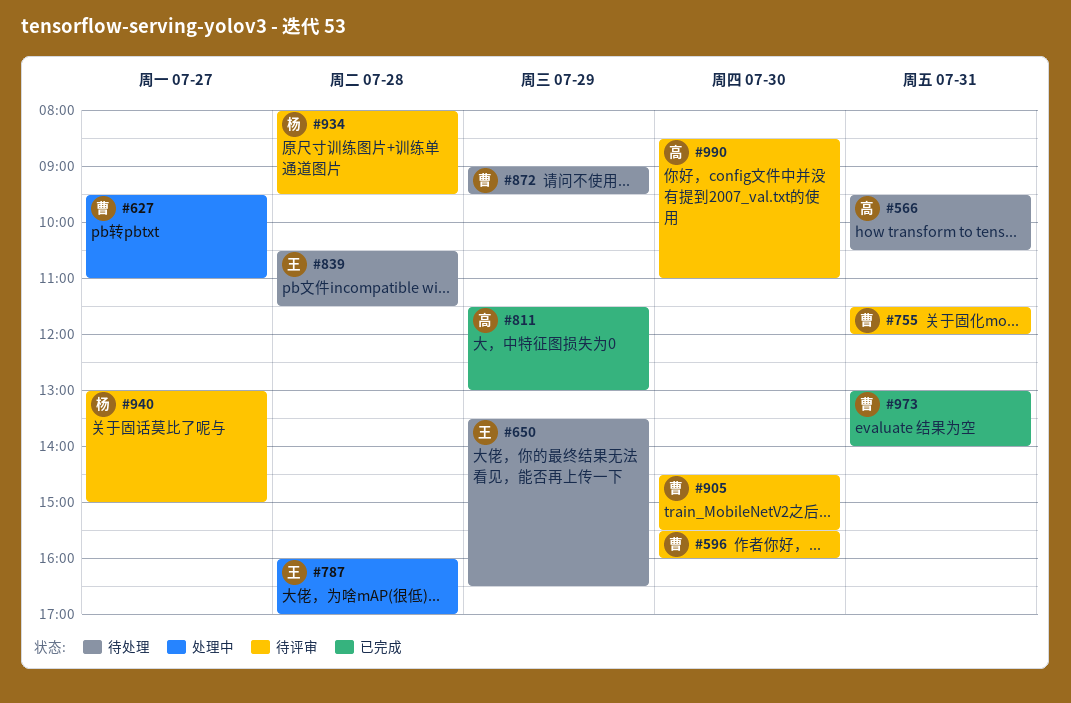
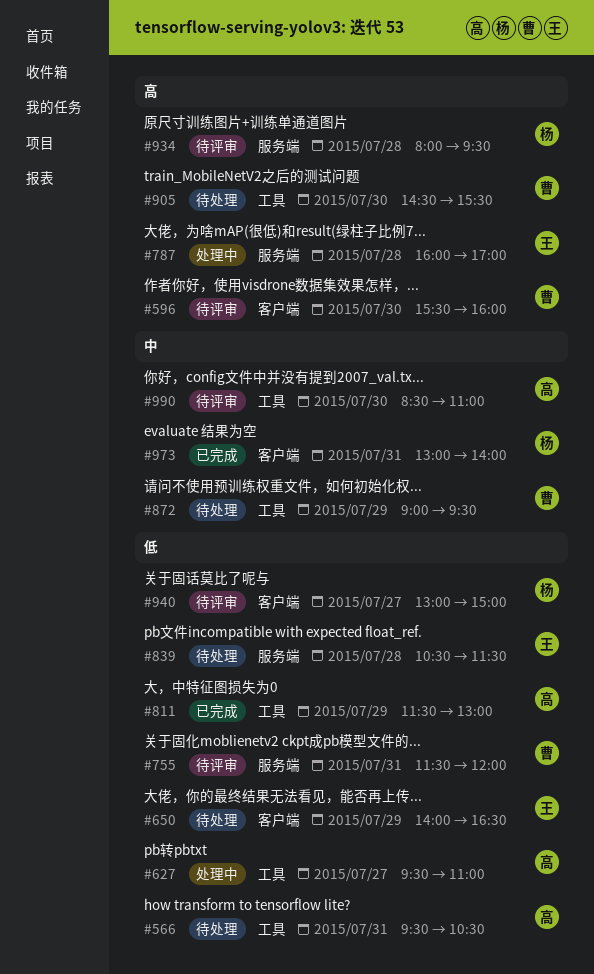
#627, owner: 曹 -> 高
#650, begins: 13:30 -> 14:00
#905, status: 待评审 -> 待处理
#973, owner: 曹 -> 杨

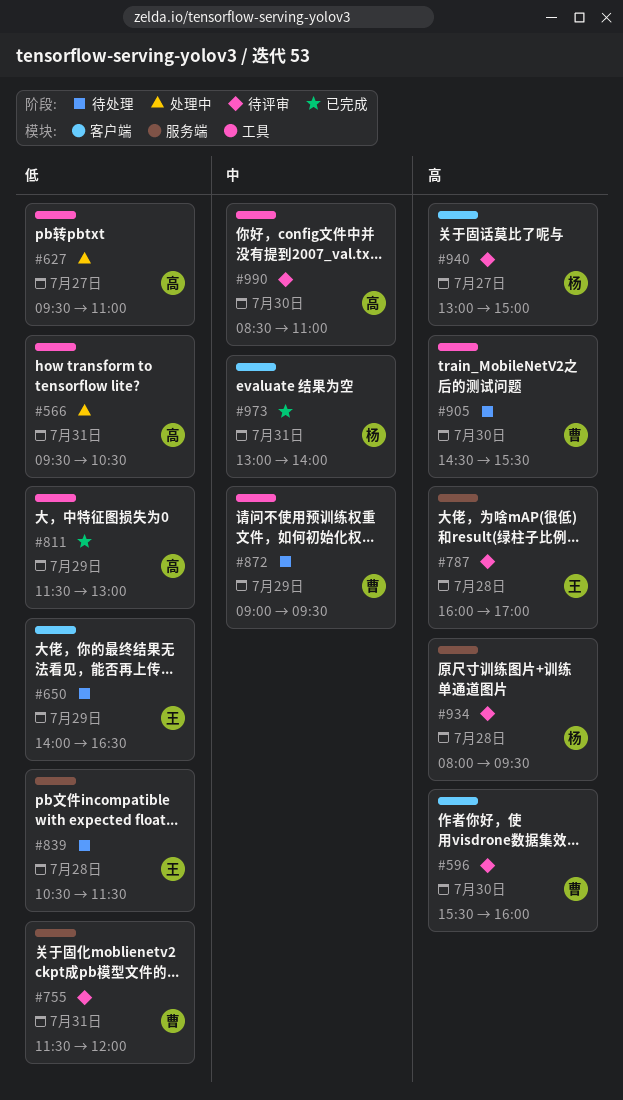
#566, status: 待处理 -> 处理中
#787, status: 处理中 -> 待评审
#940, priority: 低 -> 高

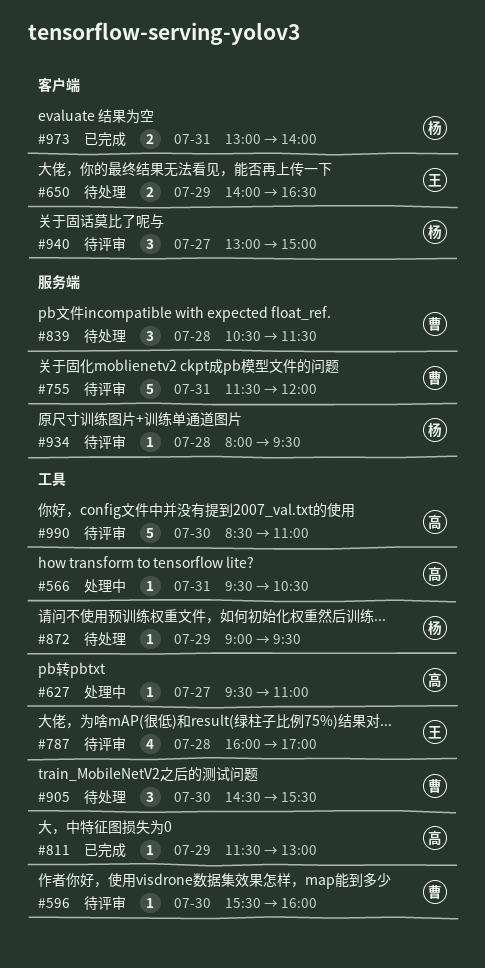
#596, label: 客户端 -> 工具
#787, label: 服务端 -> 工具
#839, owner: 王 -> 曹
#872, owner: 曹 -> 杨

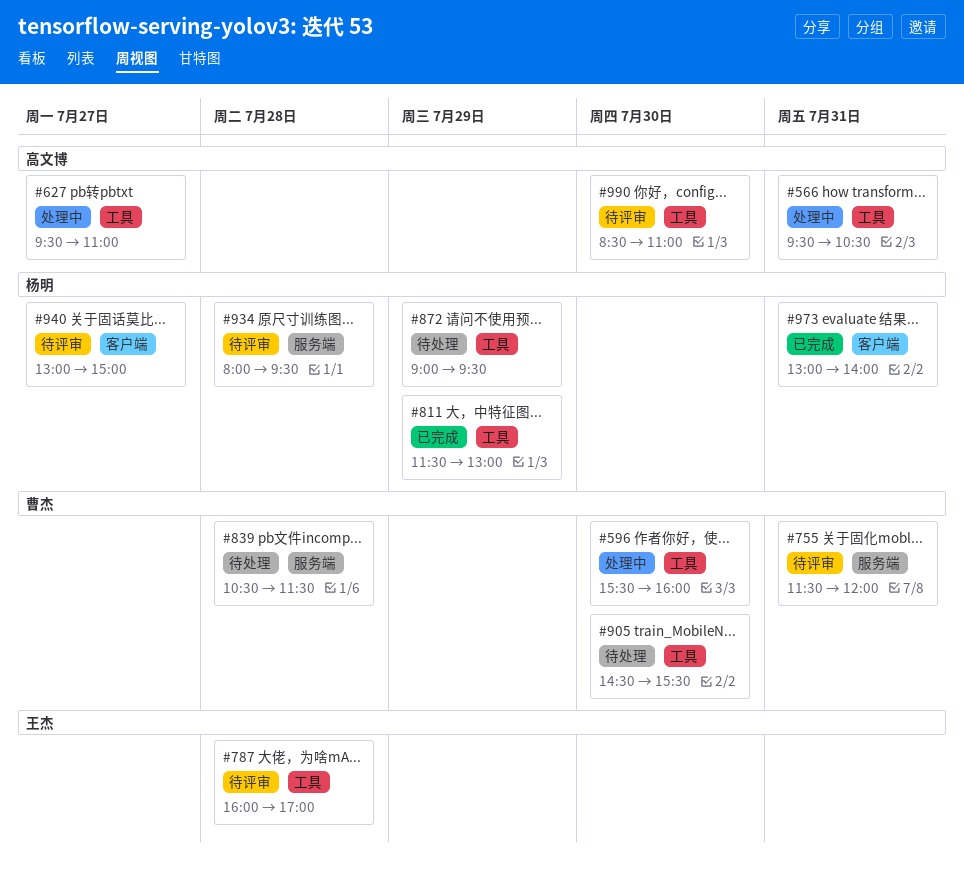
#596, status: 待评审 -> 处理中
#650: present -> none
#811, owner: 高文博 -> 杨明

